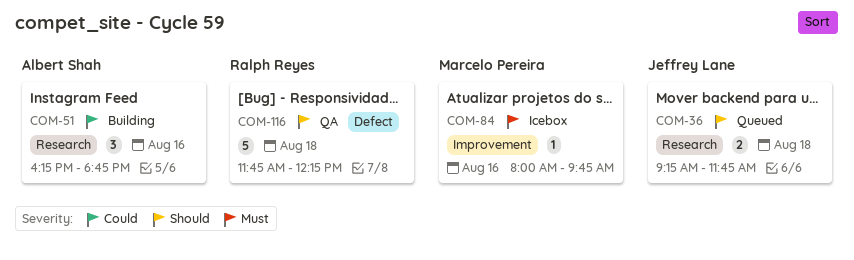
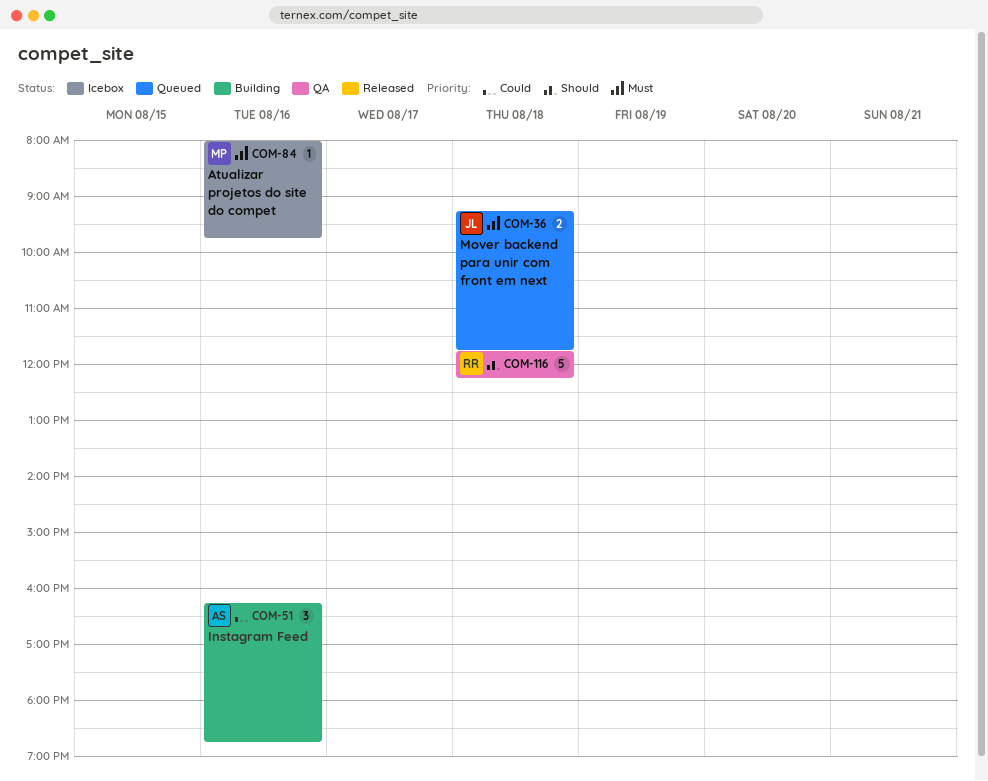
COM-36, priority: Should -> Must

